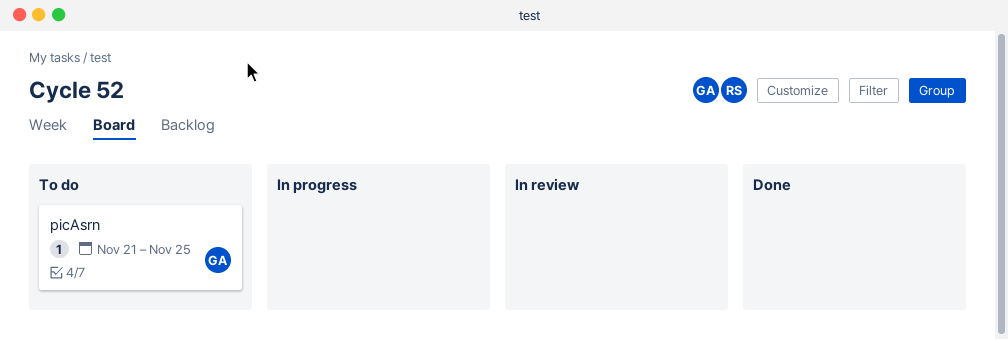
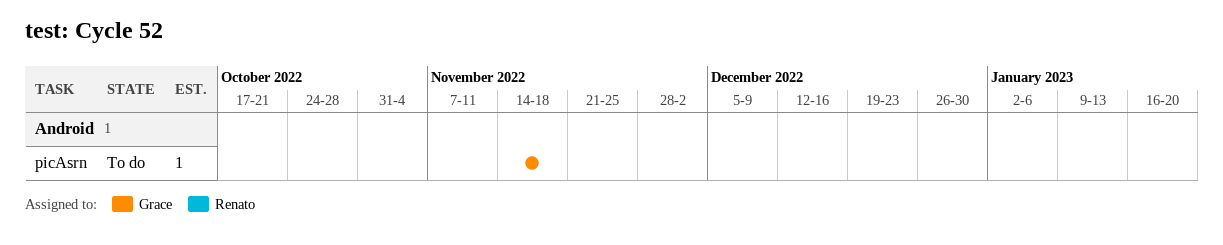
picAsrn, start: Nov 21 -> Nov 14
picAsrn, due: Nov 25 -> Nov 18

